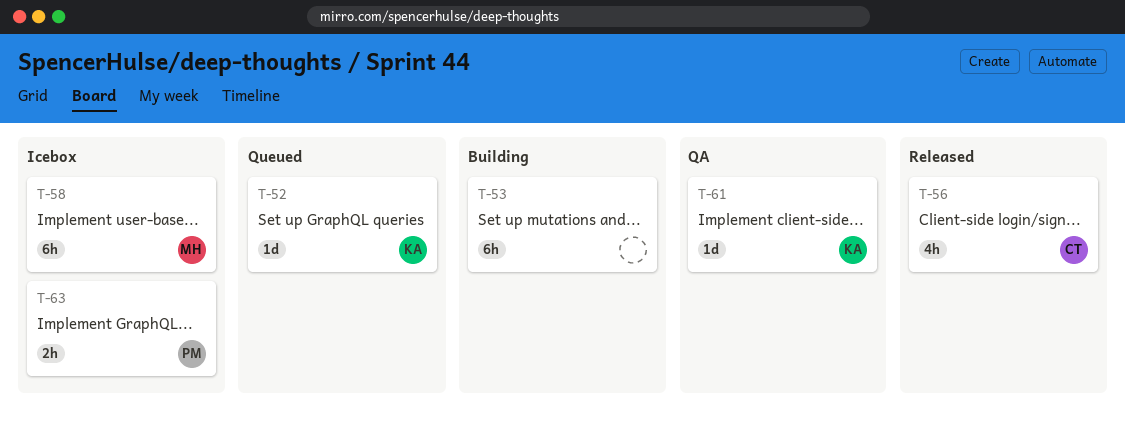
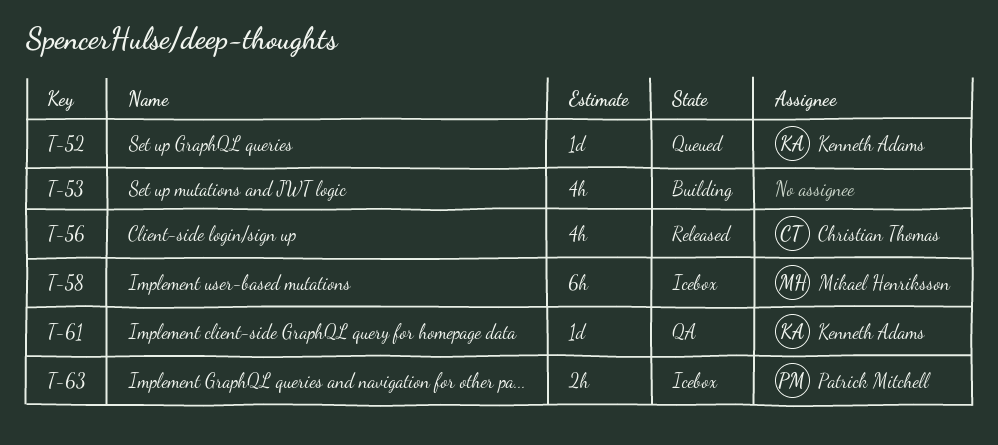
T-53, estimate: 6h -> 4h

